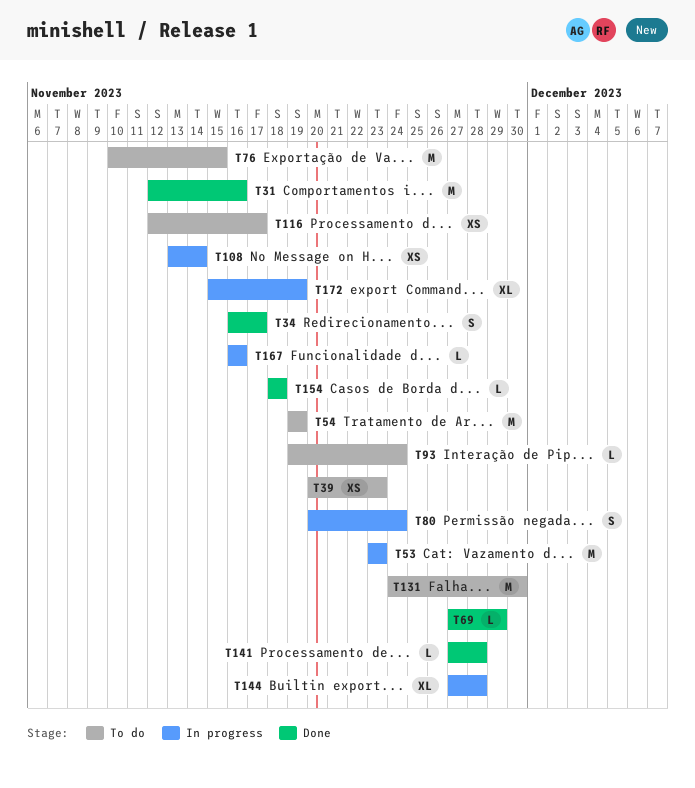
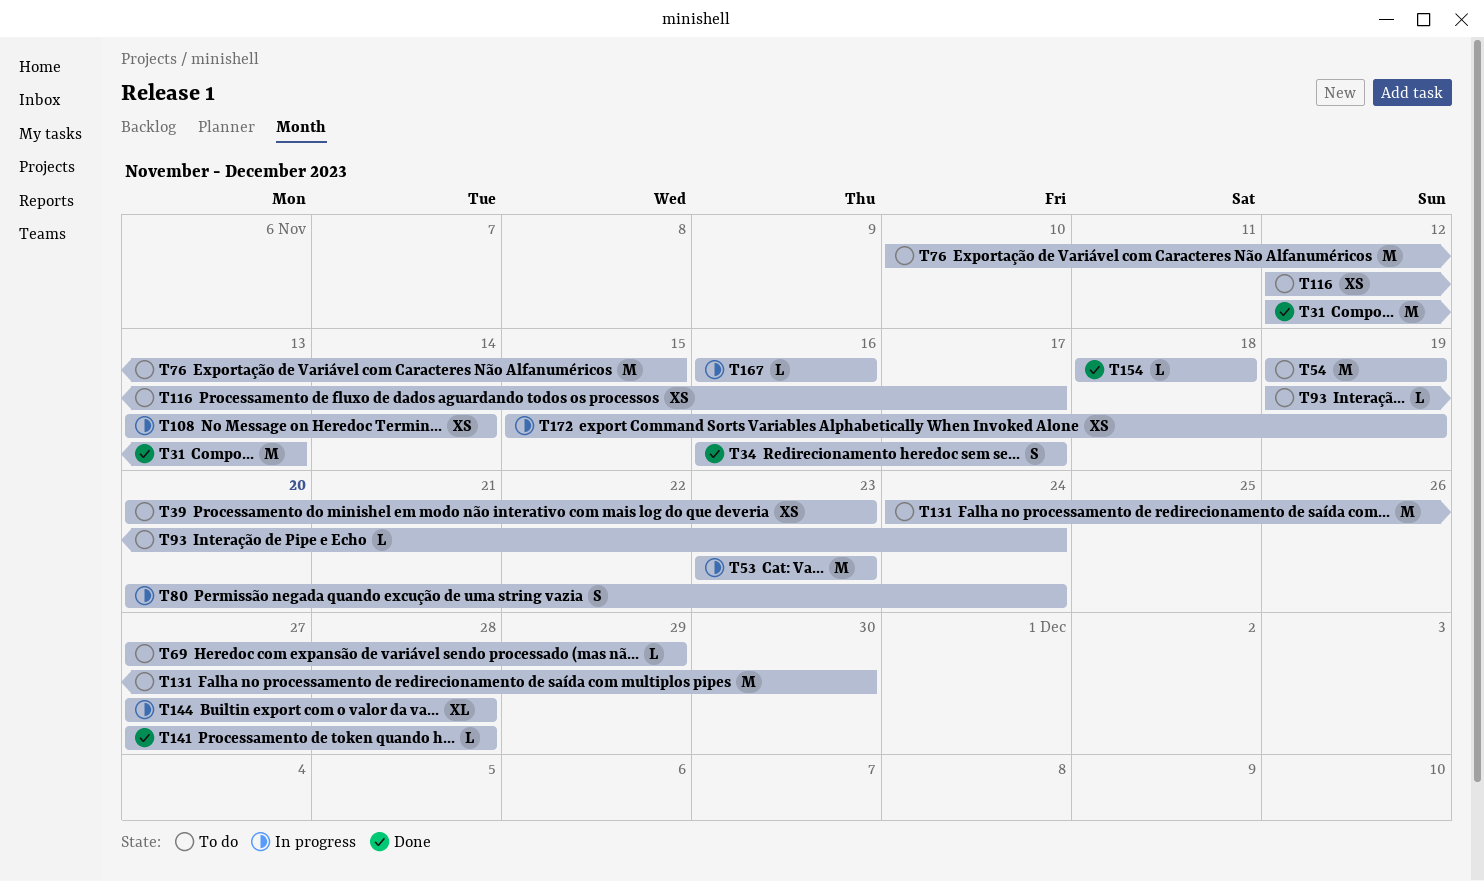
T31, due: Nov 16 -> Nov 13
T69, status: Done -> To do
T172, estimate: XL -> XS

